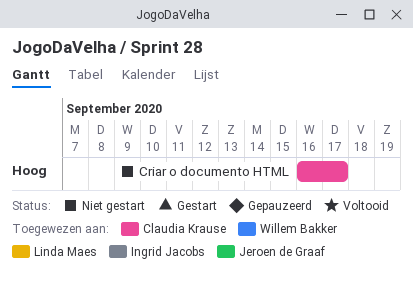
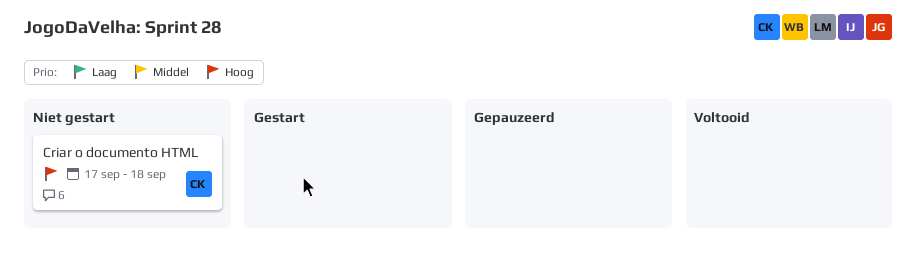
Criar o documento HTML, start: Sep 16 -> Sep 17
Criar o documento HTML, due: Sep 17 -> Sep 18

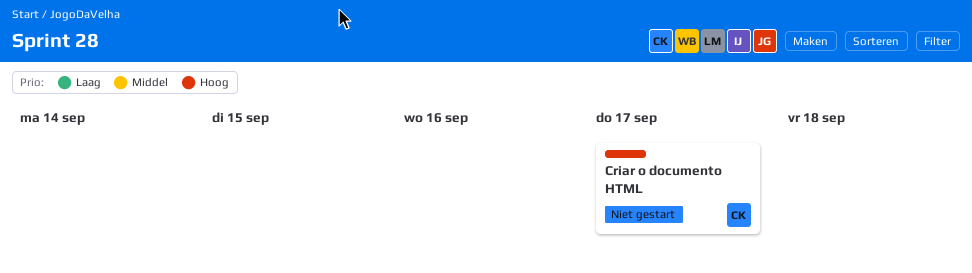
Criar o documento HTML, due: Sep 18 -> Sep 17

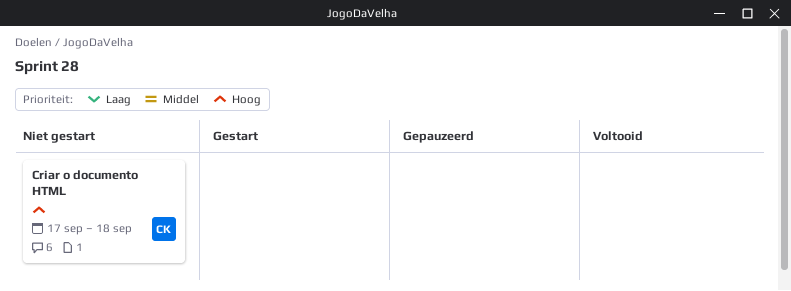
Criar o documento HTML, due: Sep 17 -> Sep 18

